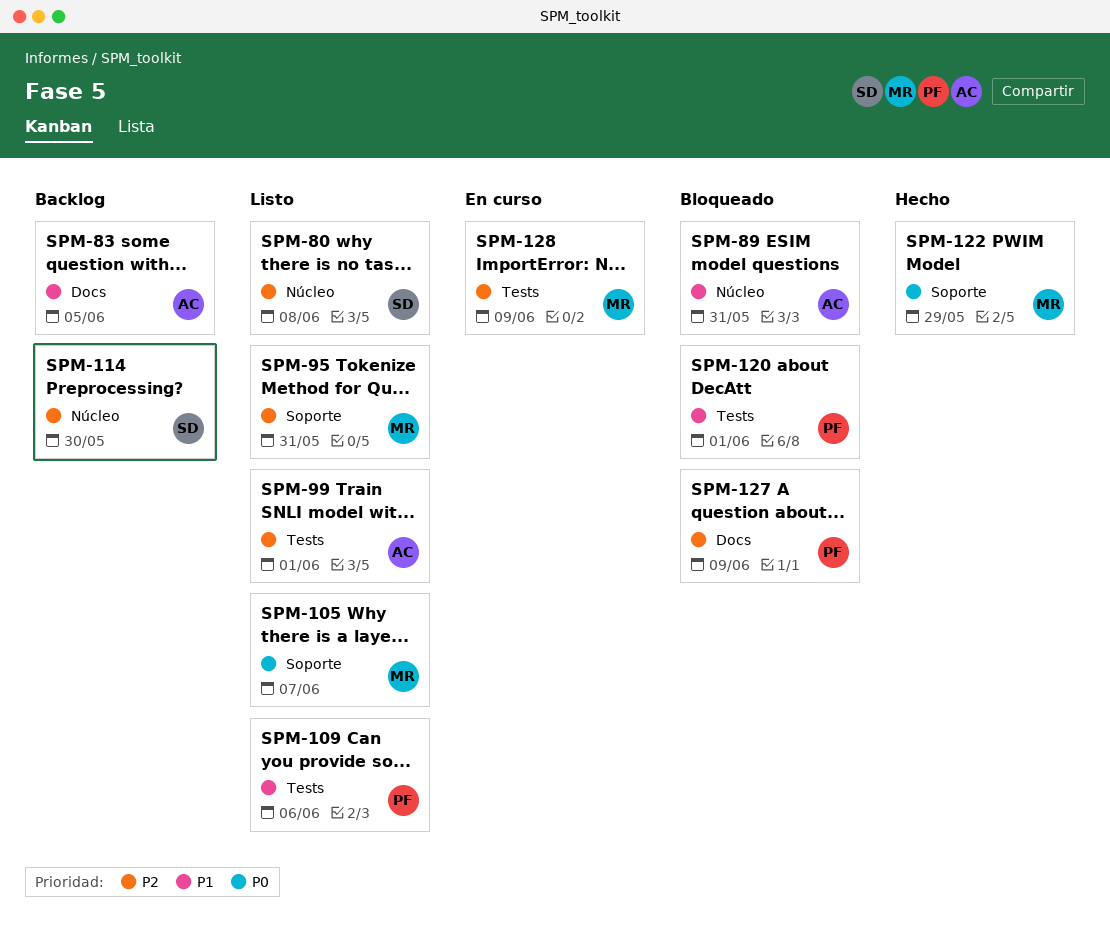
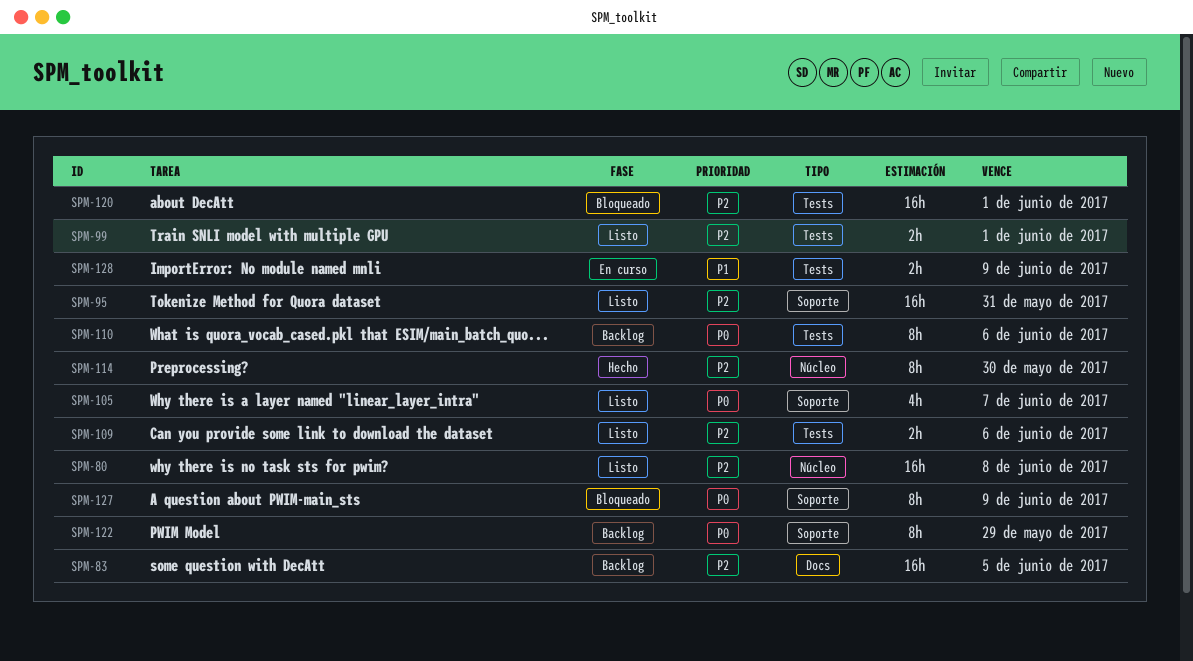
SPM-83, priority: P1 -> P2
SPM-89: present -> none
SPM-109, priority: P1 -> P2
SPM-110: none -> present
SPM-114, status: Backlog -> Hecho
SPM-120, priority: P1 -> P2
SPM-122, status: Hecho -> Backlog
SPM-127, priority: P2 -> P0
SPM-127, label: Docs -> Soporte
SPM-128, priority: P2 -> P1

